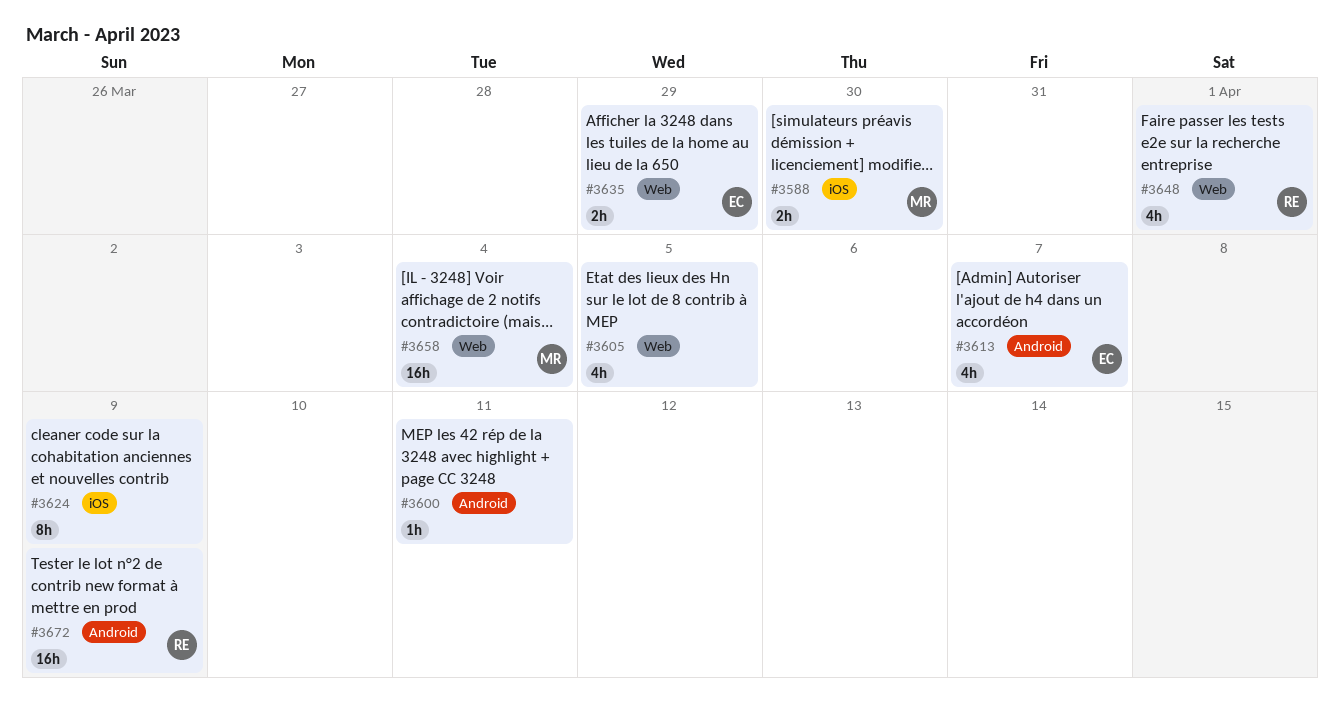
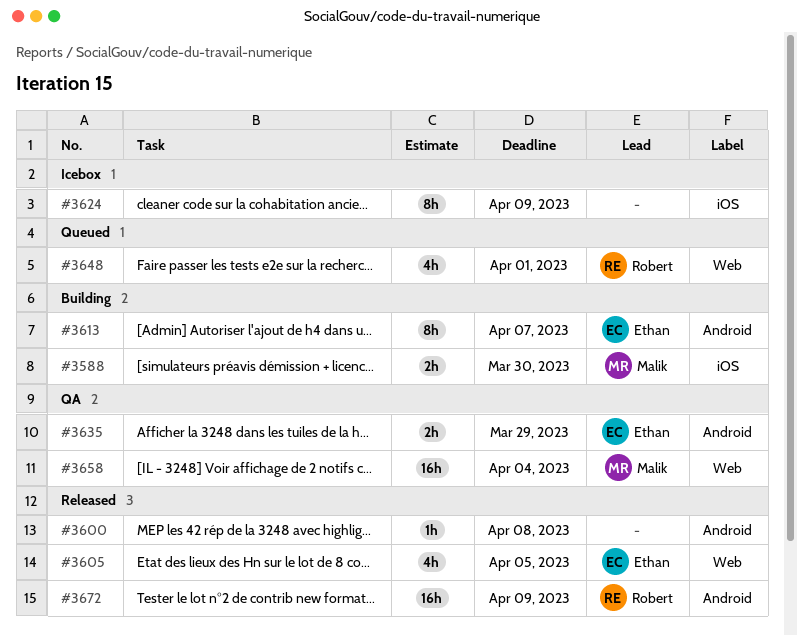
#3600, due: Apr 11 -> Apr 8
#3605, owner: none -> Ethan
#3613, estimate: 4h -> 8h
#3635, label: Web -> Android

